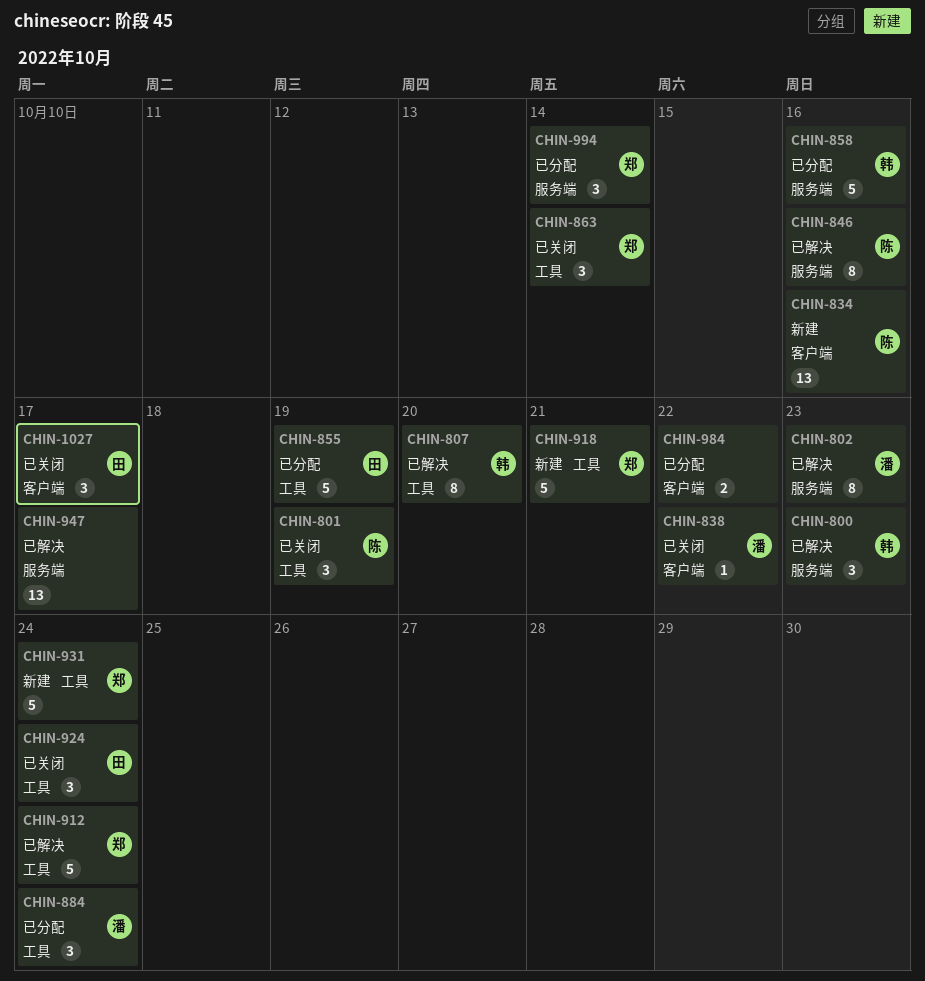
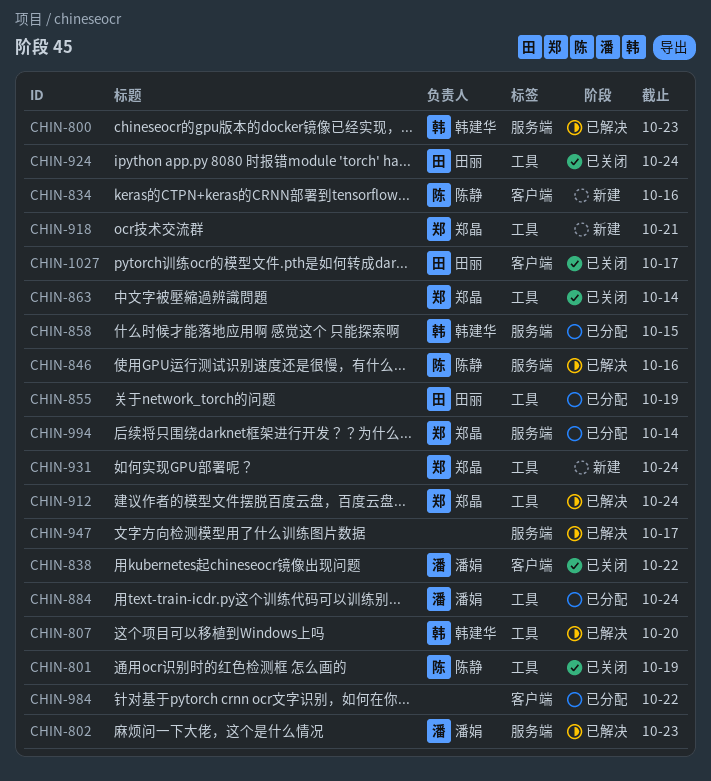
CHIN-858, due: Oct 16 -> Oct 15

